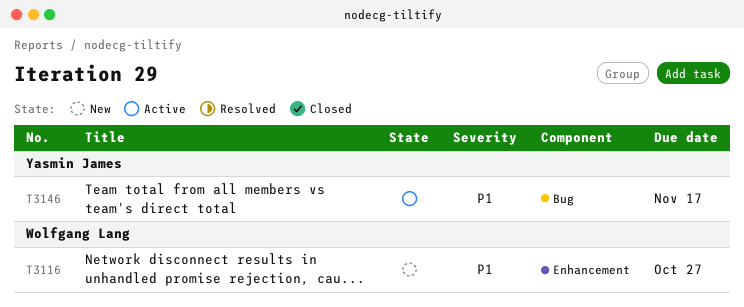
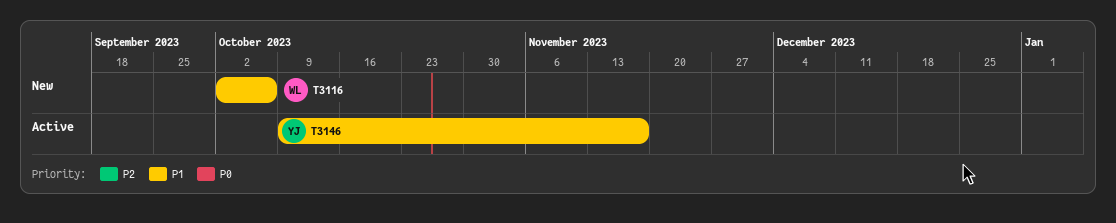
T3116, due: Oct 27 -> Oct 6

